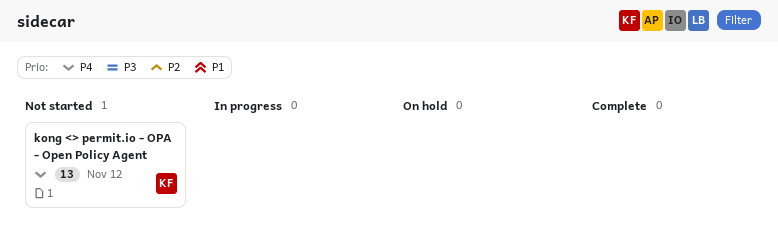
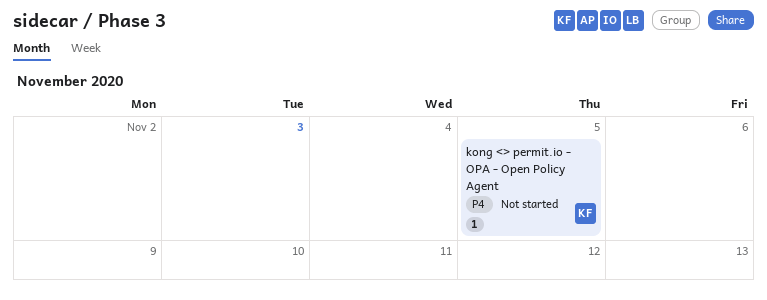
kong <> permit.io - OPA - Open Policy Agent, estimate: 13 -> 1
kong <> permit.io - OPA - Open Policy Agent, due: Nov 12 -> Nov 5

